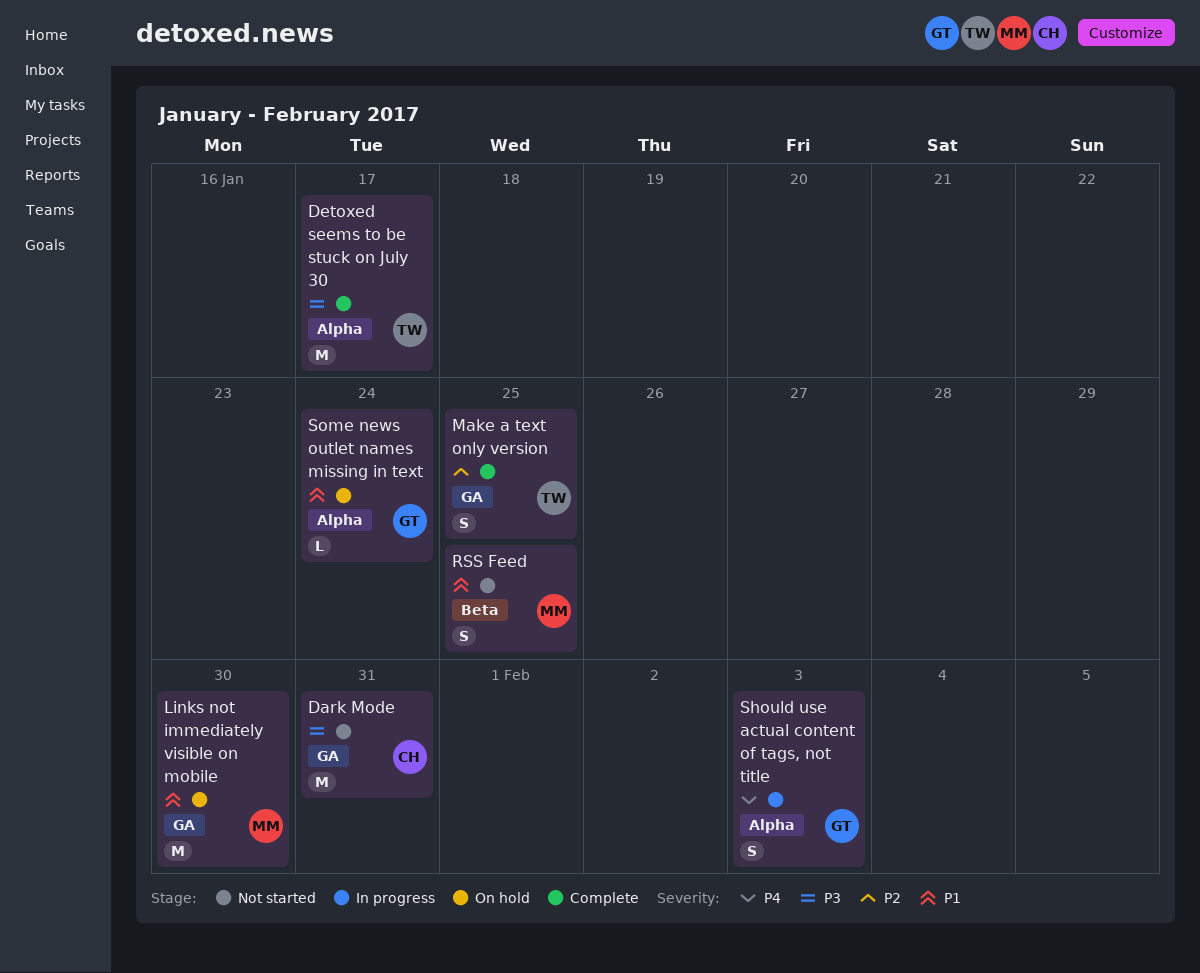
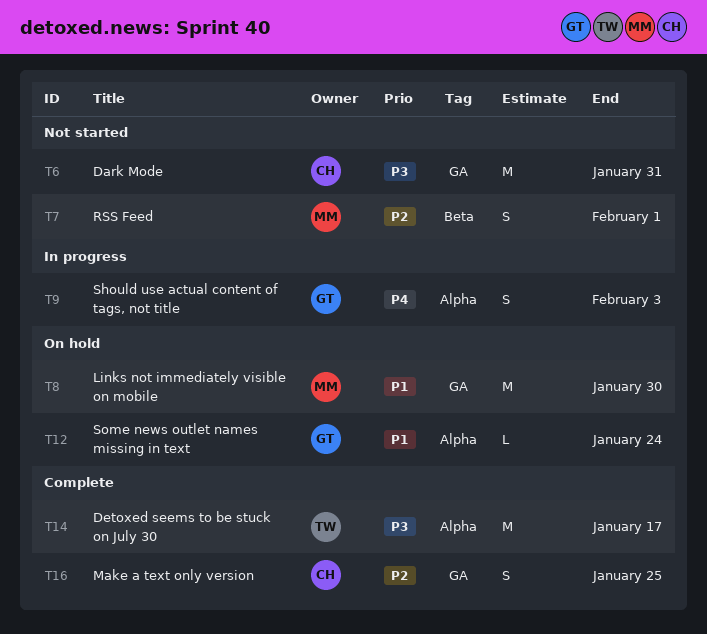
Make a text only version, owner: TW -> CH
RSS Feed, priority: P1 -> P2
RSS Feed, due: Jan 25 -> Feb 1

